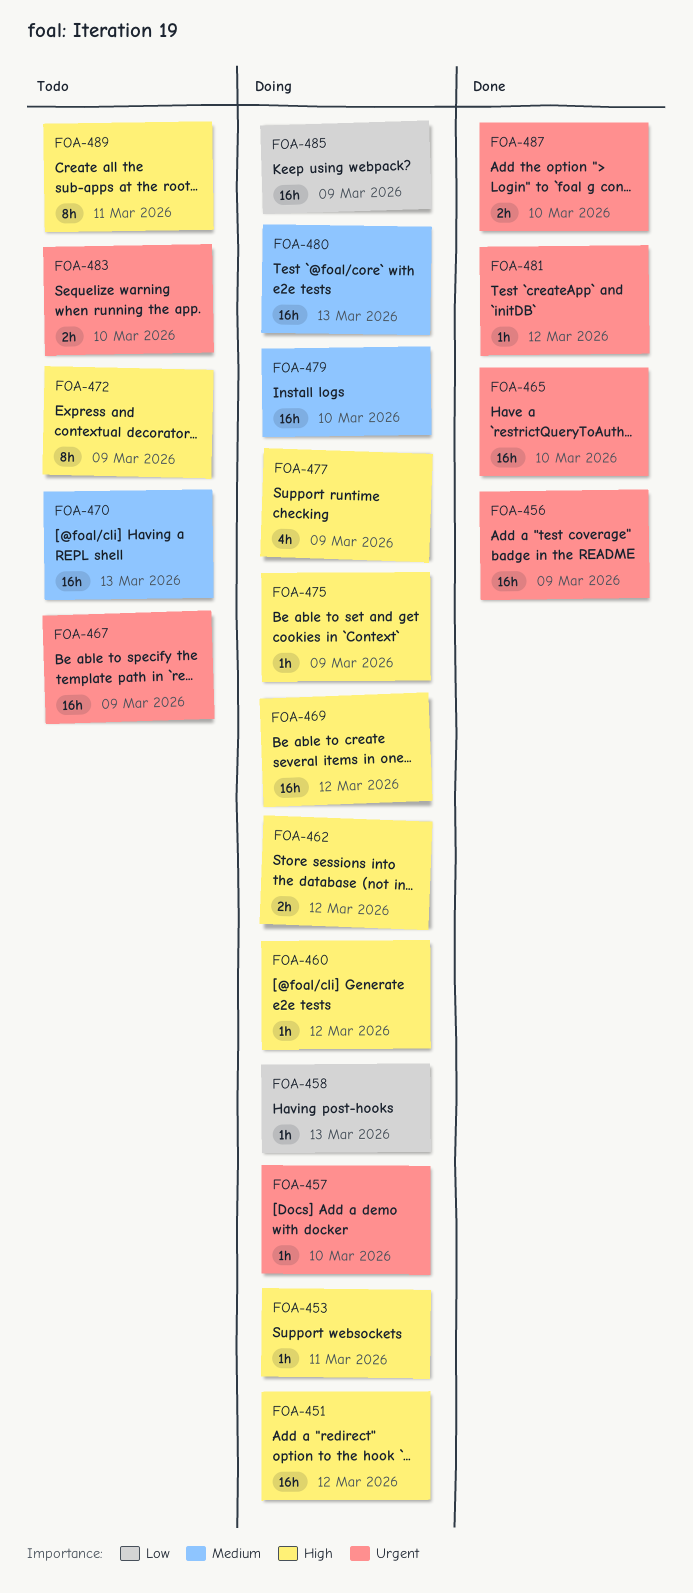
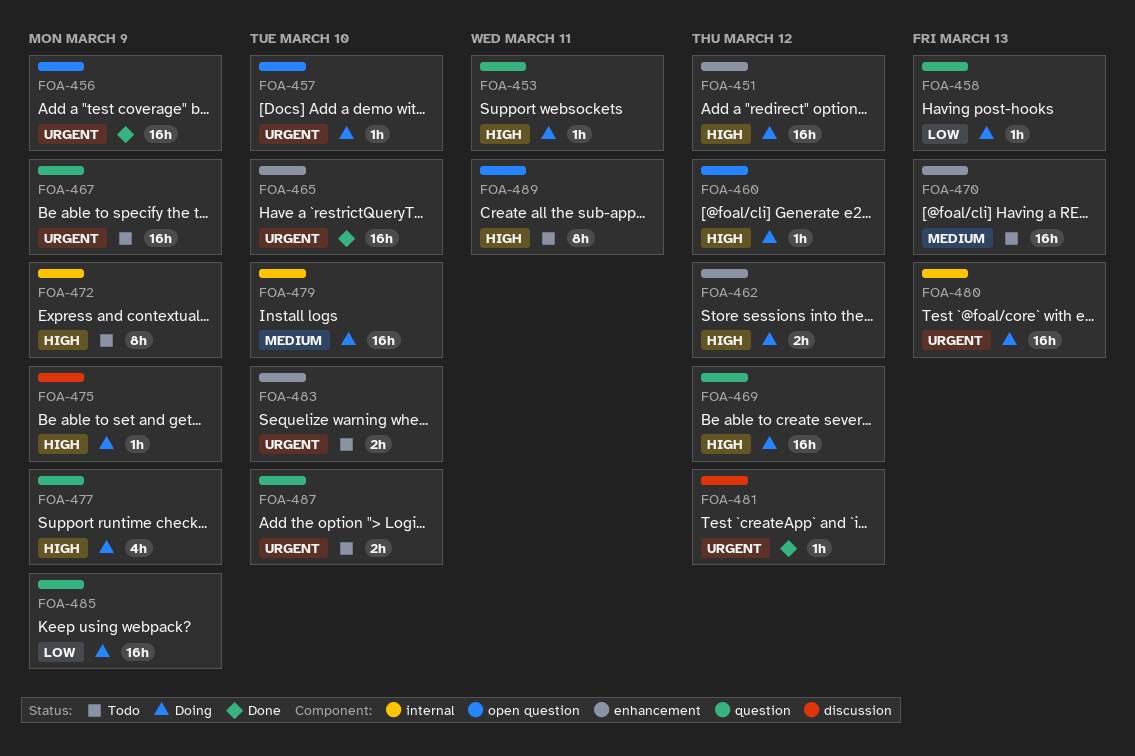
FOA-480, priority: Medium -> Urgent
FOA-487, status: Done -> Todo

